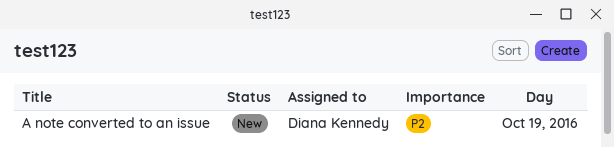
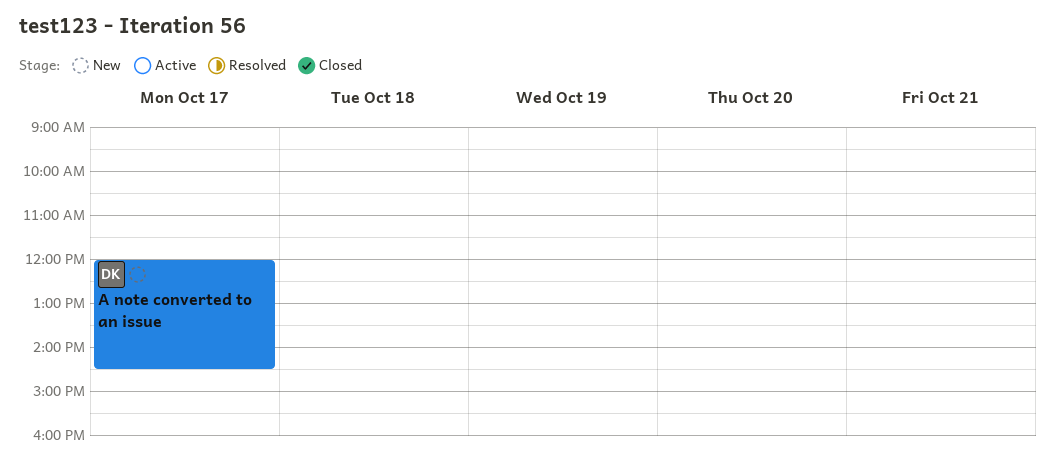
A note converted to an issue, day: Oct 19 -> Oct 17

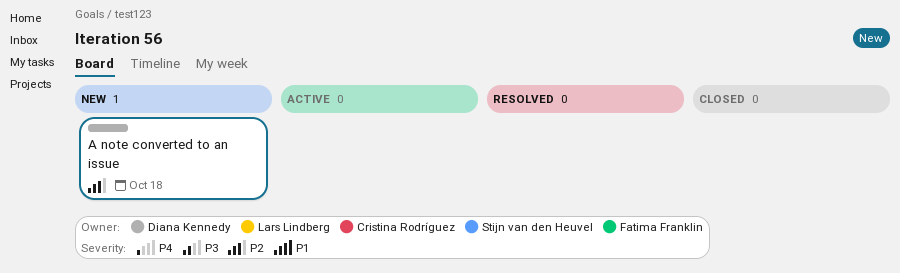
A note converted to an issue, day: Oct 17 -> Oct 18

